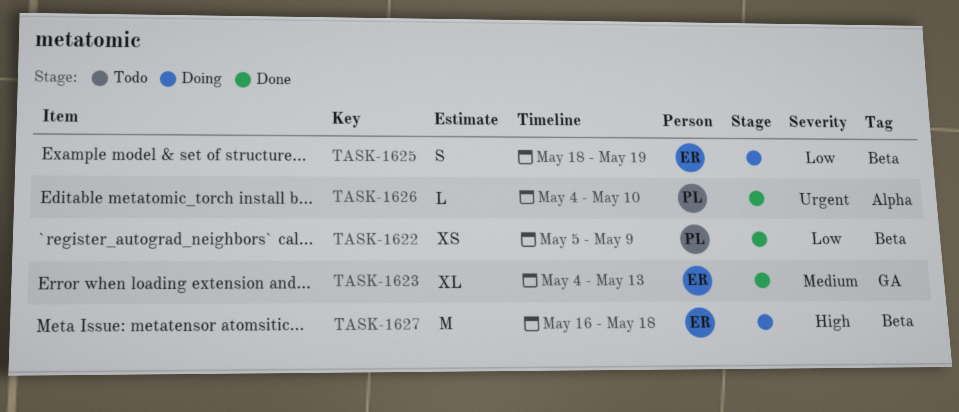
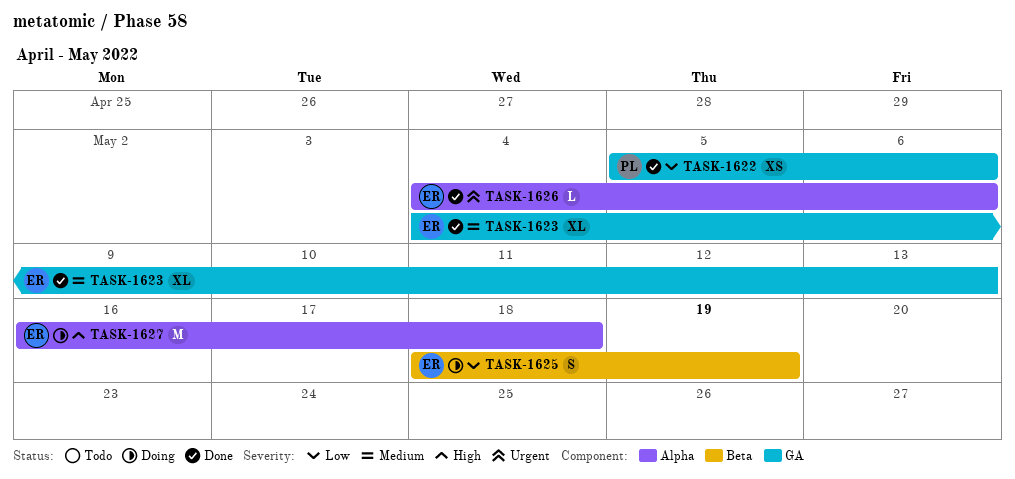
TASK-1622, label: Beta -> GA
TASK-1622, due: May 9 -> May 6
TASK-1626, owner: PL -> ER
TASK-1626, due: May 10 -> May 6
TASK-1627, label: Beta -> Alpha

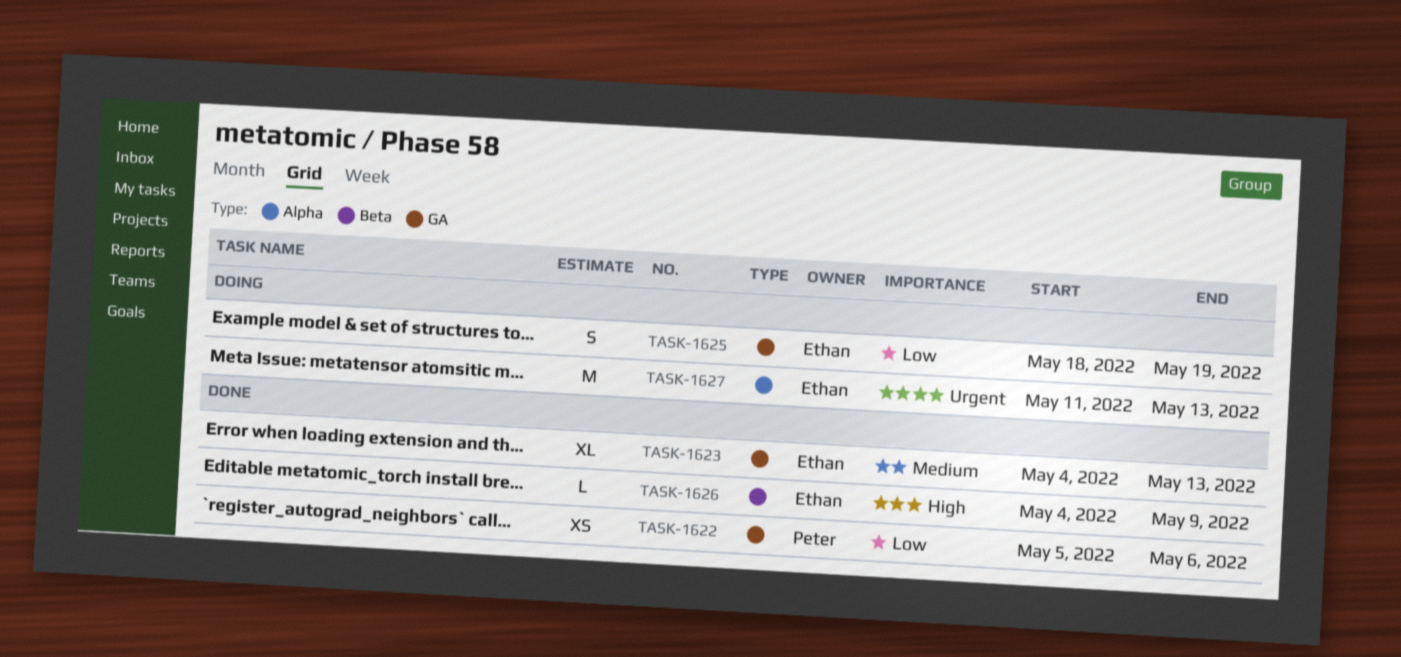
TASK-1625, label: Beta -> GA
TASK-1626, priority: Urgent -> High
TASK-1626, label: Alpha -> Beta
TASK-1626, due: May 6 -> May 9
TASK-1627, priority: High -> Urgent
TASK-1627, start: May 16 -> May 11
TASK-1627, due: May 18 -> May 13

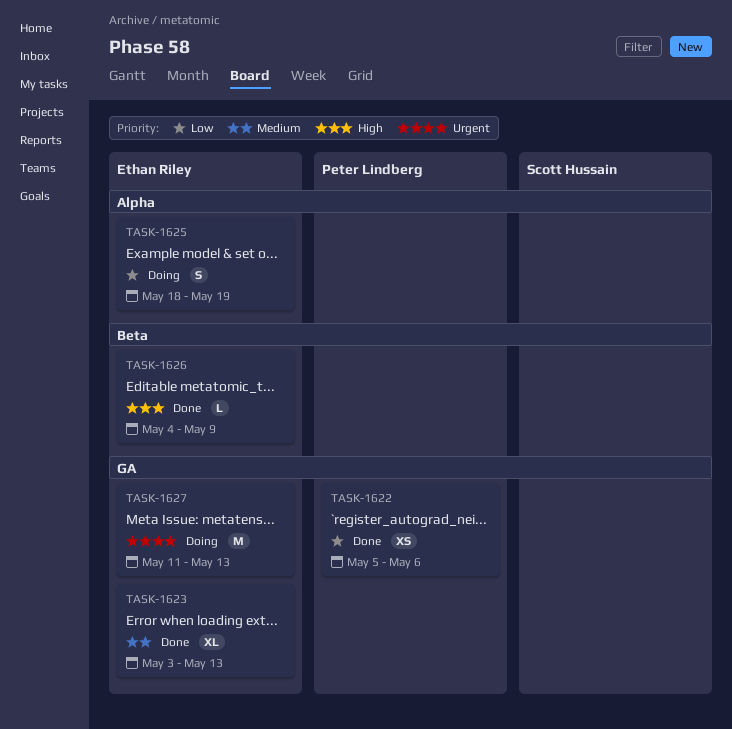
TASK-1623, start: May 4 -> May 3
TASK-1625, label: GA -> Alpha
TASK-1627, label: Alpha -> GA

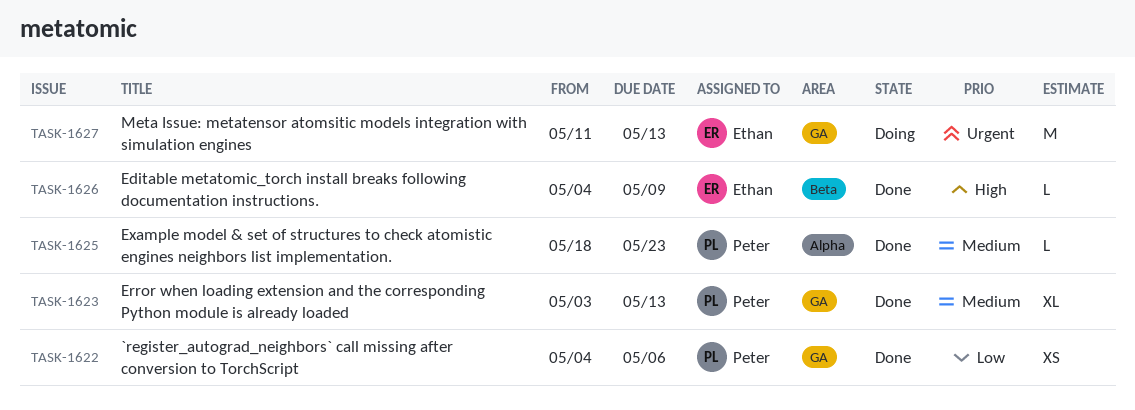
TASK-1622, start: May 5 -> May 4
TASK-1623, owner: Ethan Riley -> Peter Lindberg
TASK-1625, status: Doing -> Done
TASK-1625, owner: Ethan Riley -> Peter Lindberg
TASK-1625, priority: Low -> Medium
TASK-1625, estimate: S -> L
TASK-1625, due: May 19 -> May 23

